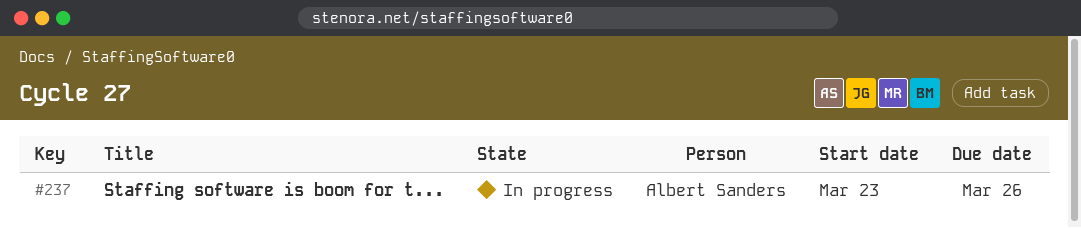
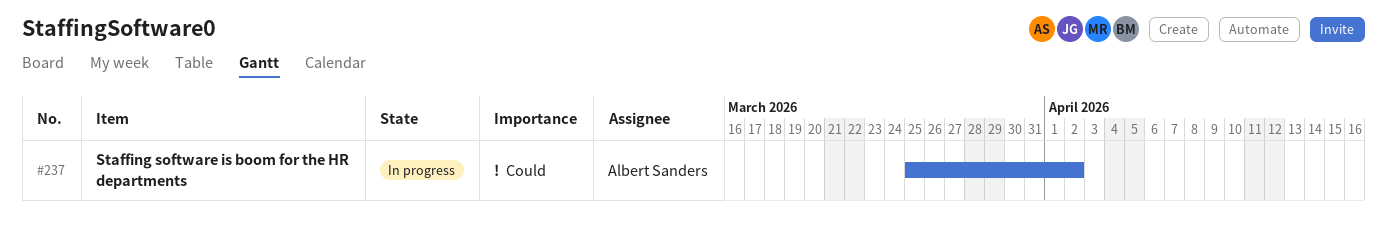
#237, start: Mar 23 -> Mar 25
#237, due: Mar 26 -> Apr 2

